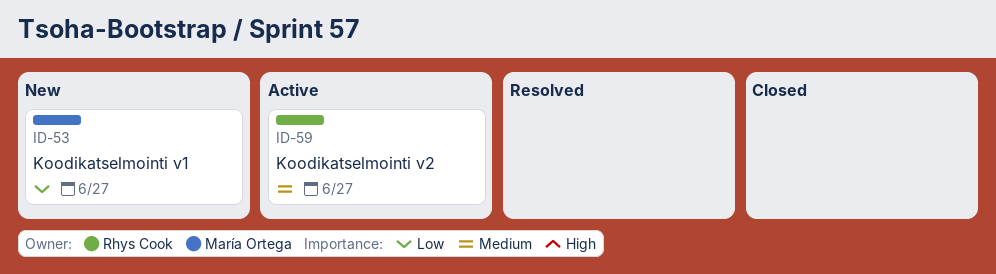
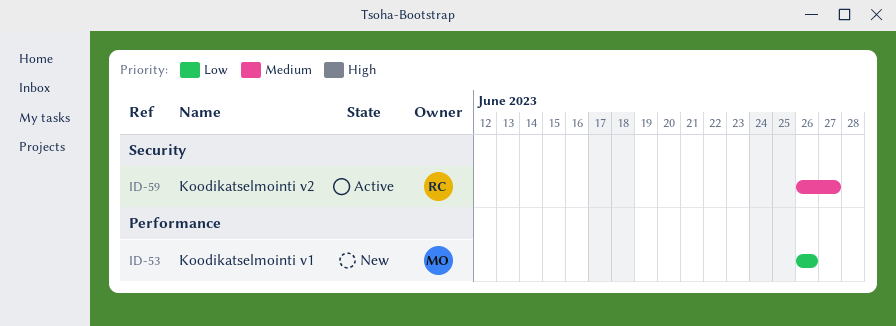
ID-53, due: Jun 27 -> Jun 26

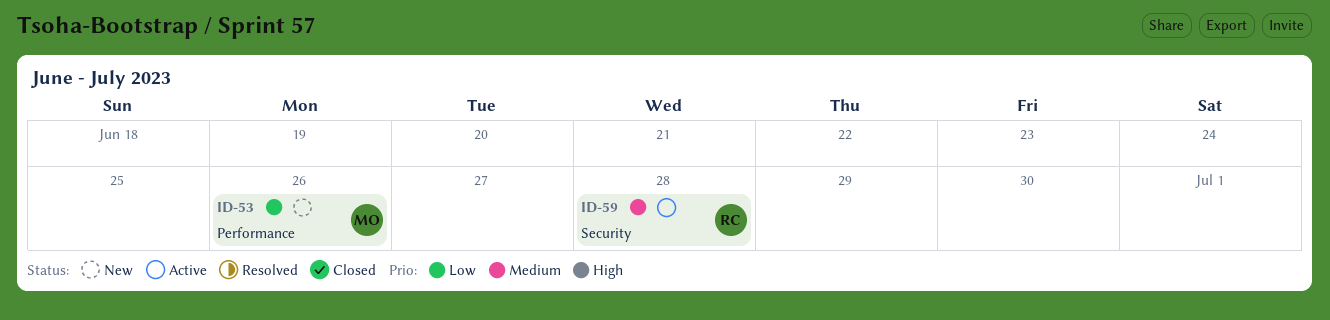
ID-59, due: Jun 27 -> Jun 28

